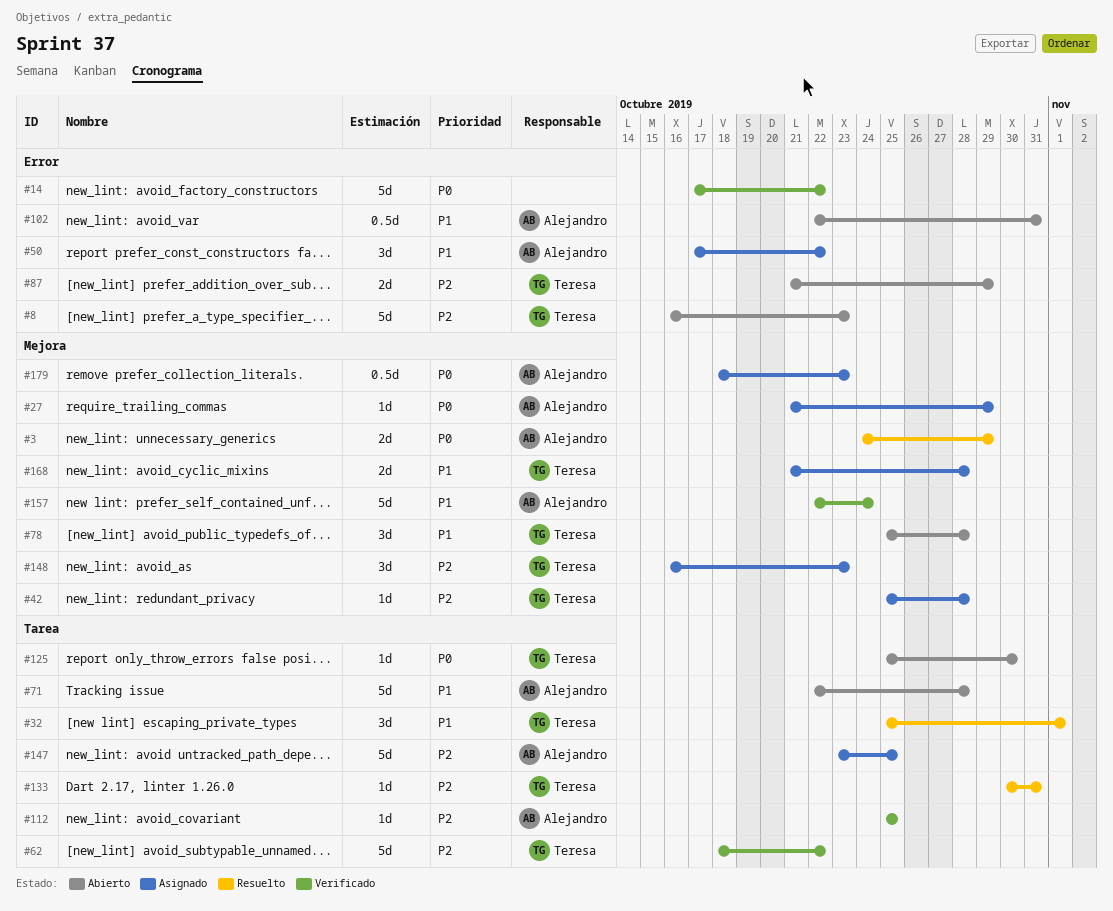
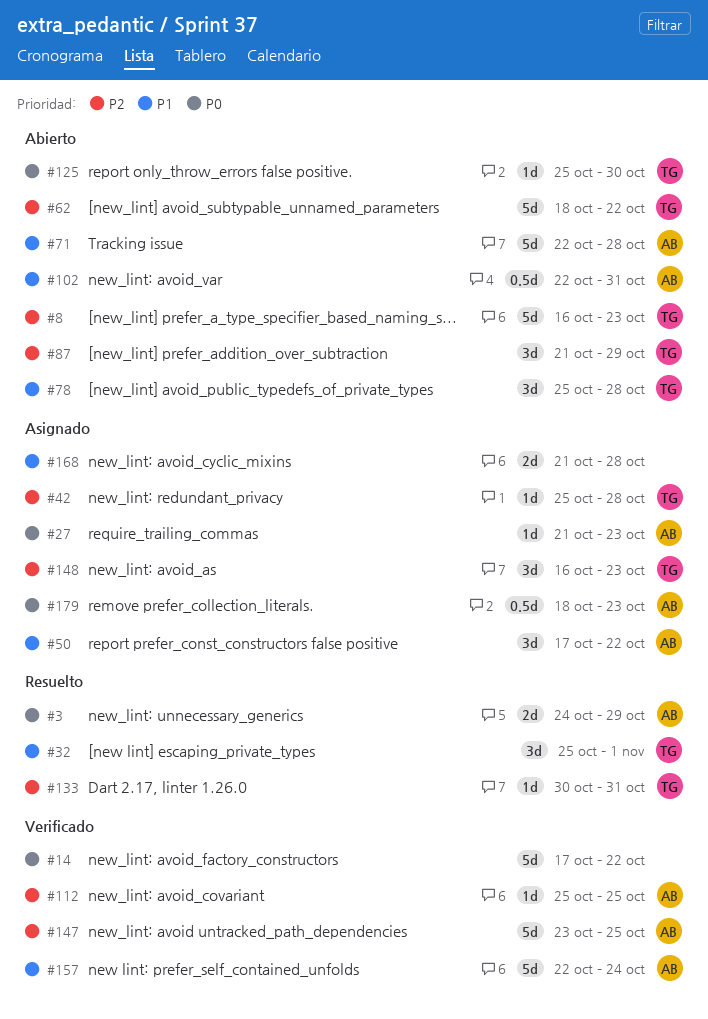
#27, due: Oct 29 -> Oct 23
#62, status: Verificado -> Abierto
#87, estimate: 2d -> 3d
#147, status: Asignado -> Verificado
#168, owner: Teresa -> none

